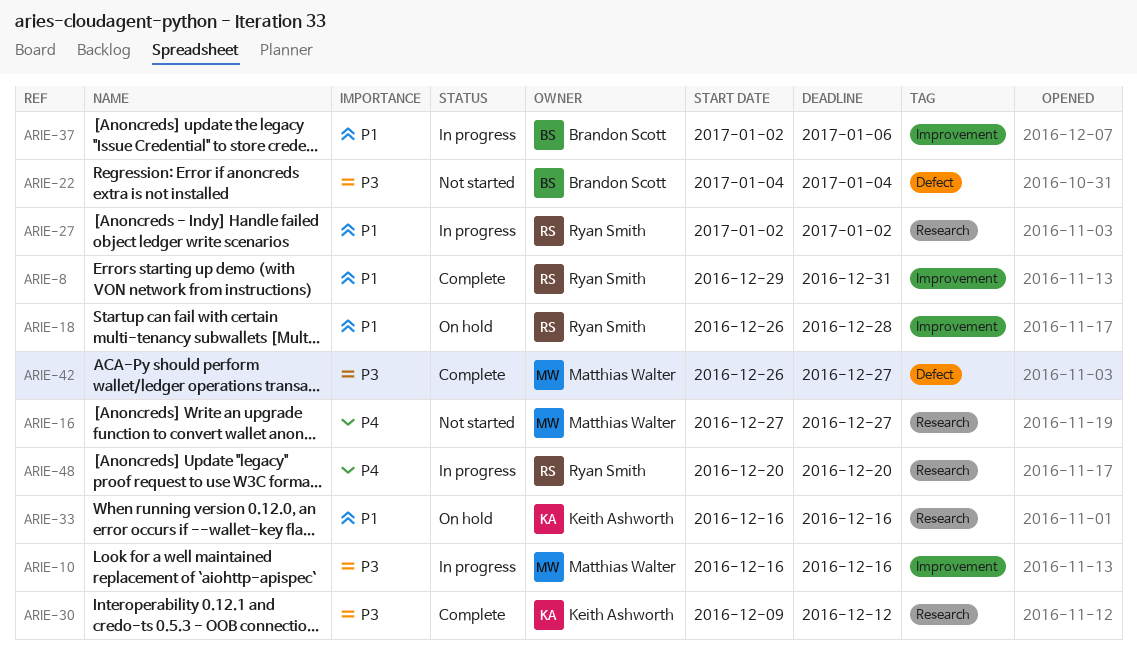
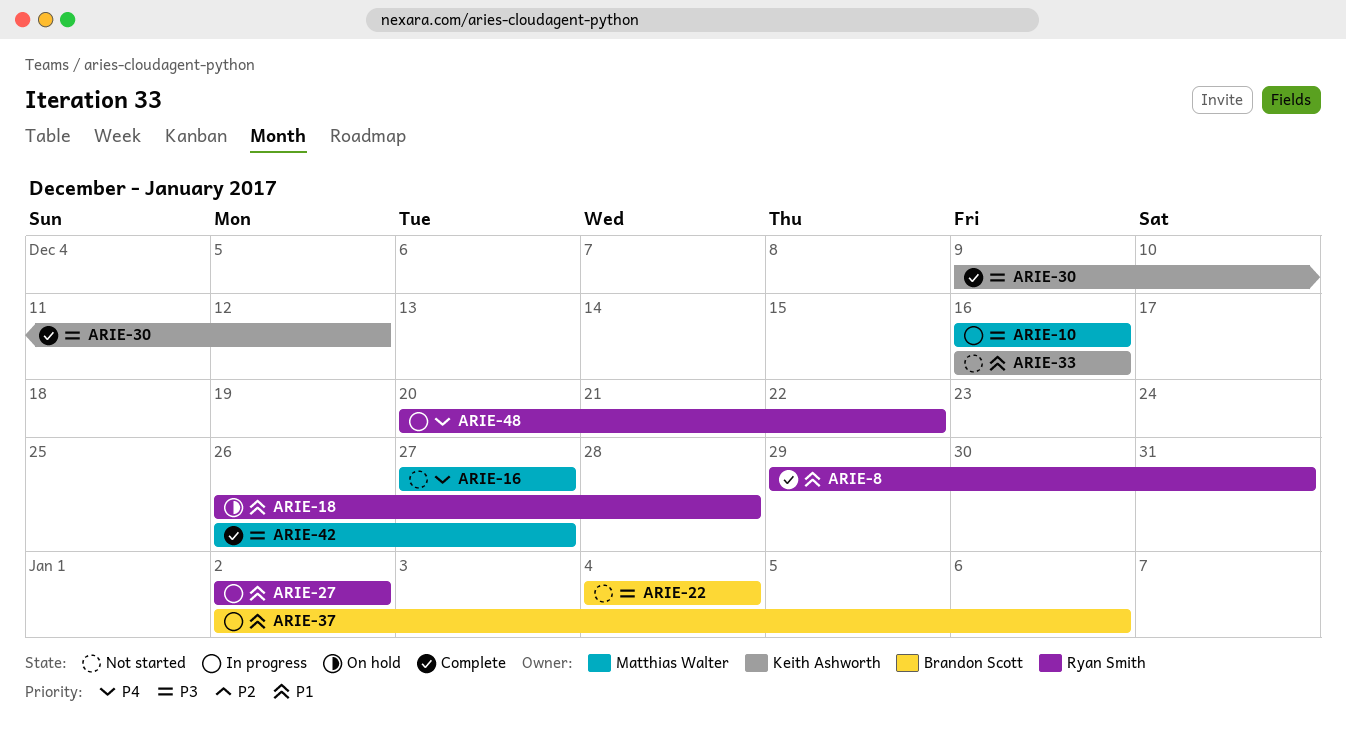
ARIE-33, status: On hold -> Not started
ARIE-48, due: Dec 20 -> Dec 22

